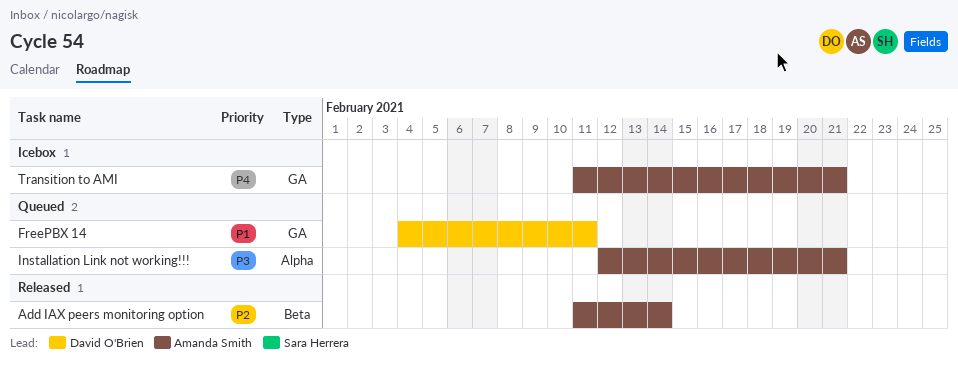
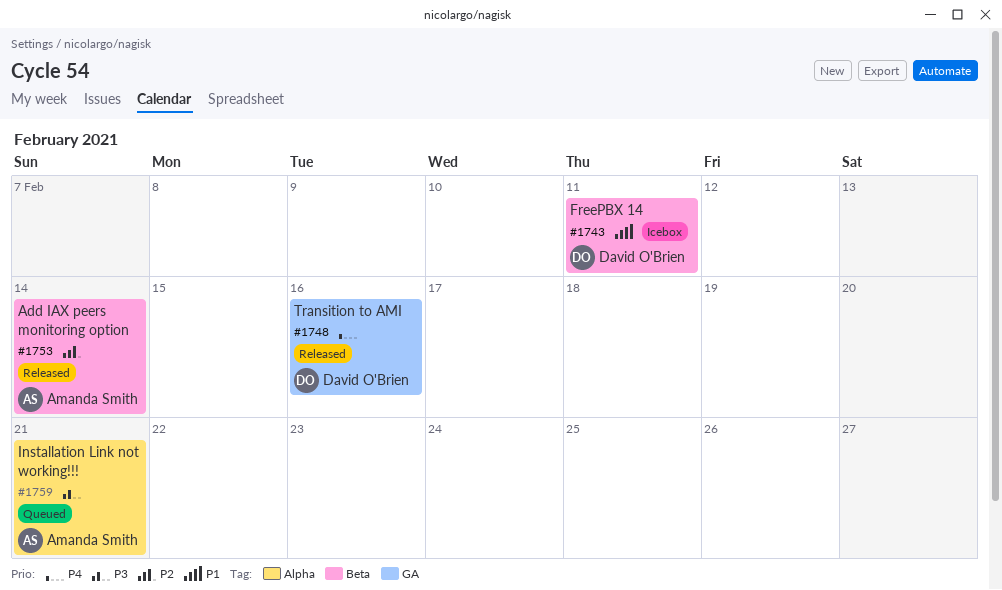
FreePBX 14, status: Queued -> Icebox
FreePBX 14, label: GA -> Beta
Transition to AMI, status: Icebox -> Released
Transition to AMI, owner: Amanda Smith -> David O'Brien
Transition to AMI, due: Feb 21 -> Feb 16

